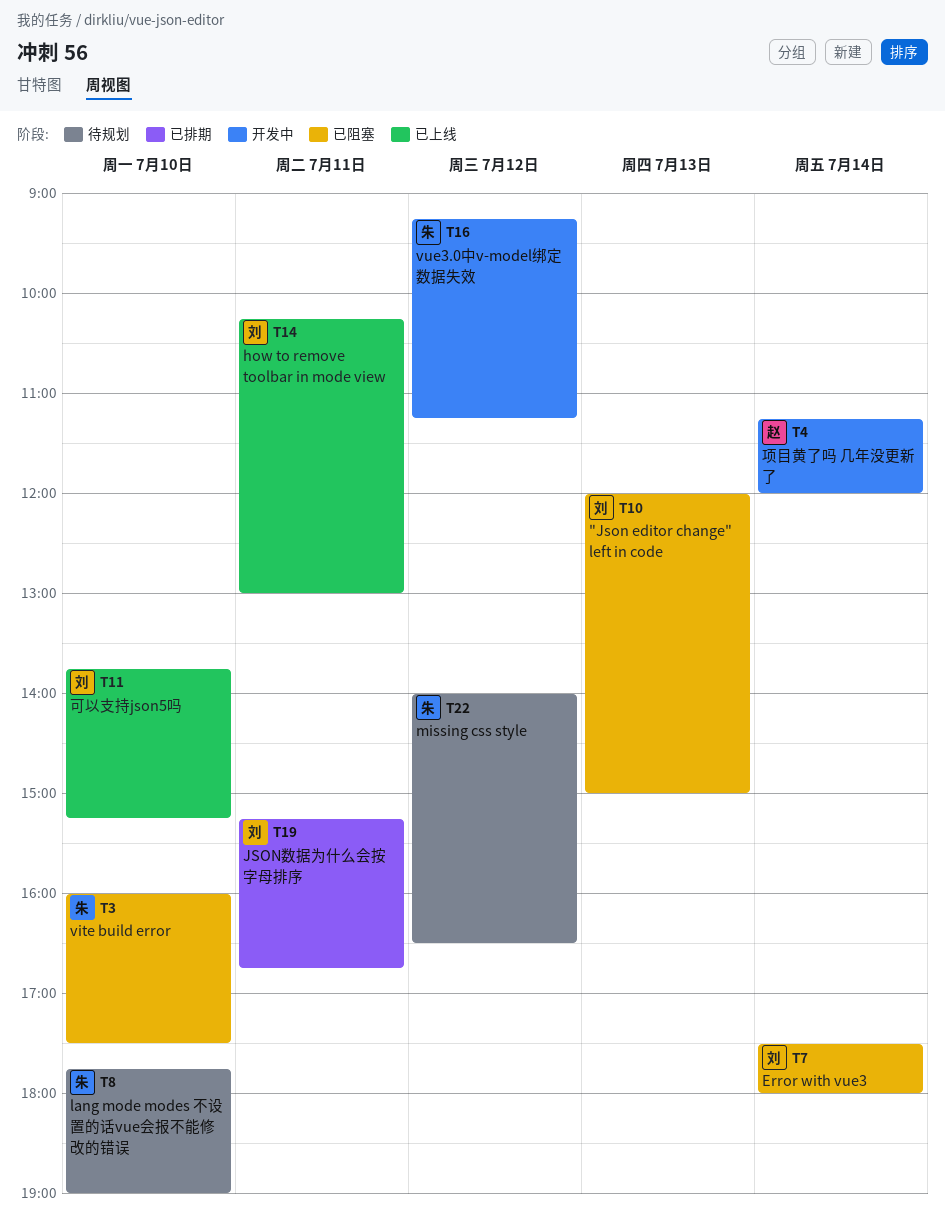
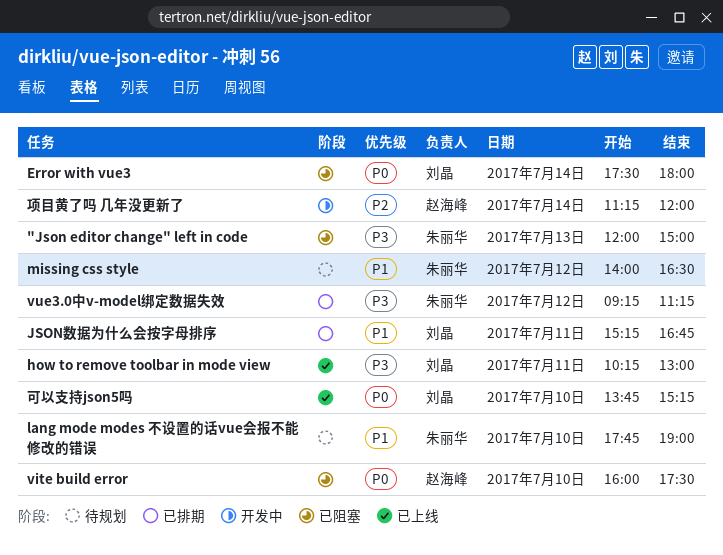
"Json editor change" left in code, owner: 刘晶 -> 朱丽华
vite build error, owner: 朱丽华 -> 赵海峰
vue3.0中v-model绑定数据失效, status: 开发中 -> 已排期

